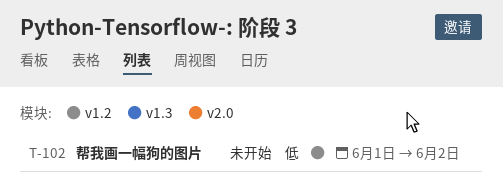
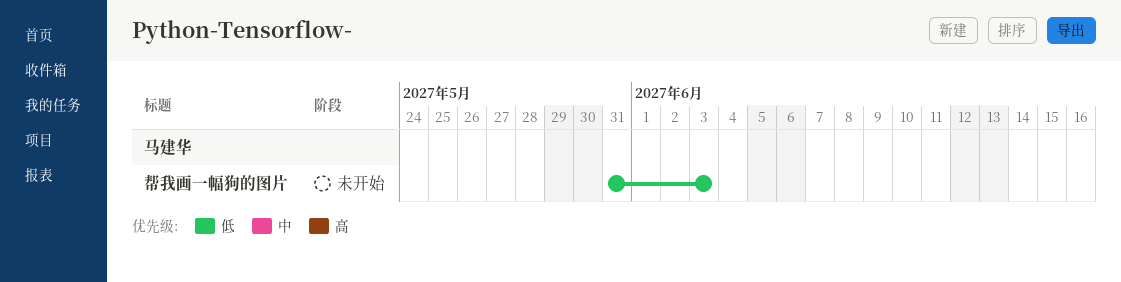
帮我画一幅狗的图片, start: Jun 1 -> May 31
帮我画一幅狗的图片, due: Jun 2 -> Jun 3

